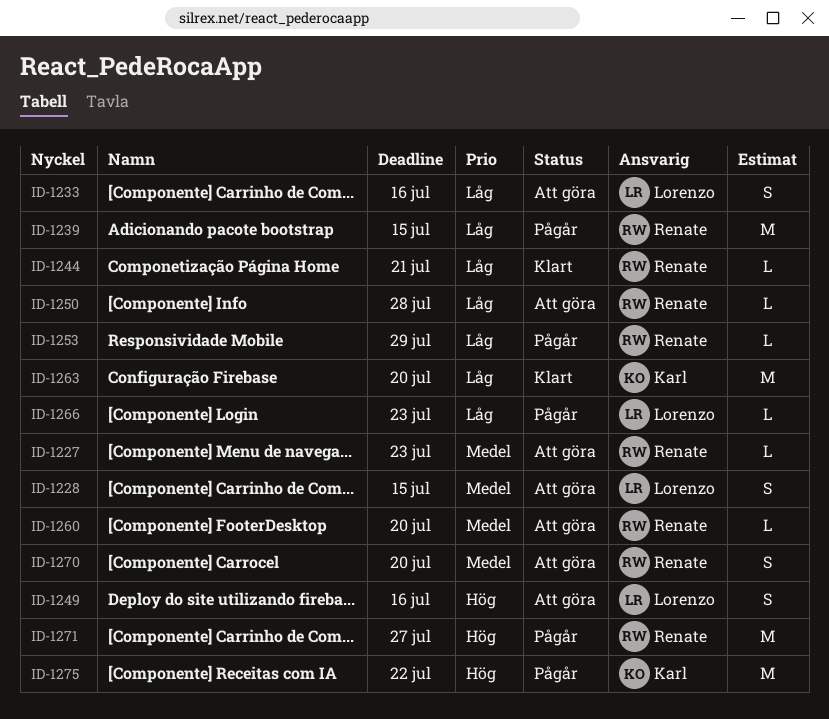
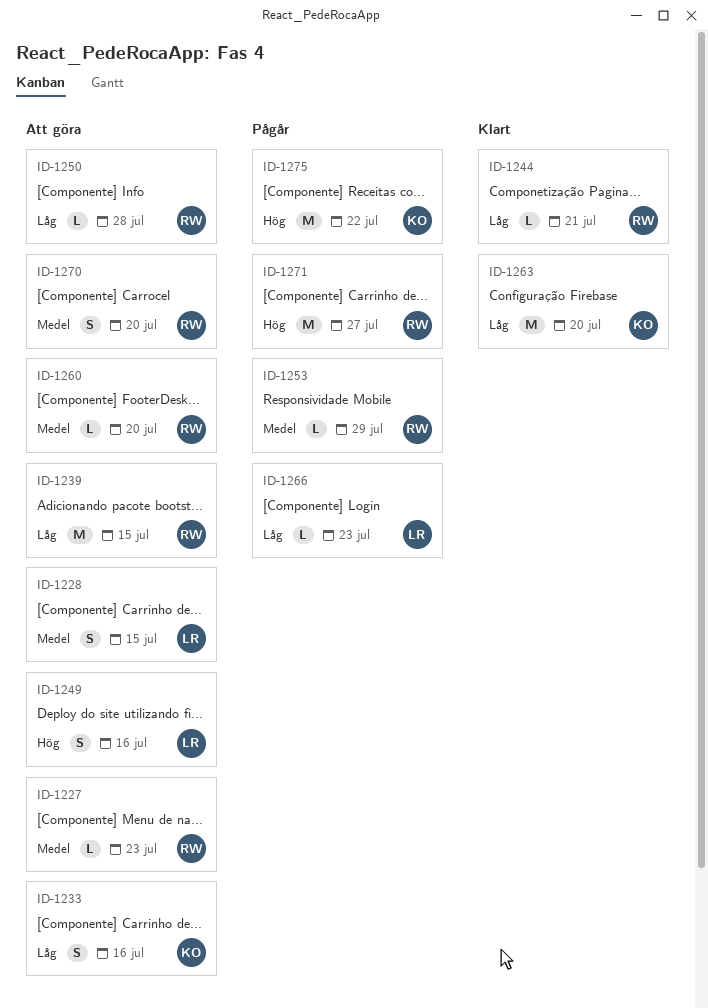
ID-1233, owner: Lorenzo -> Karl
ID-1239, status: Pågår -> Att göra
ID-1253, priority: Låg -> Medel

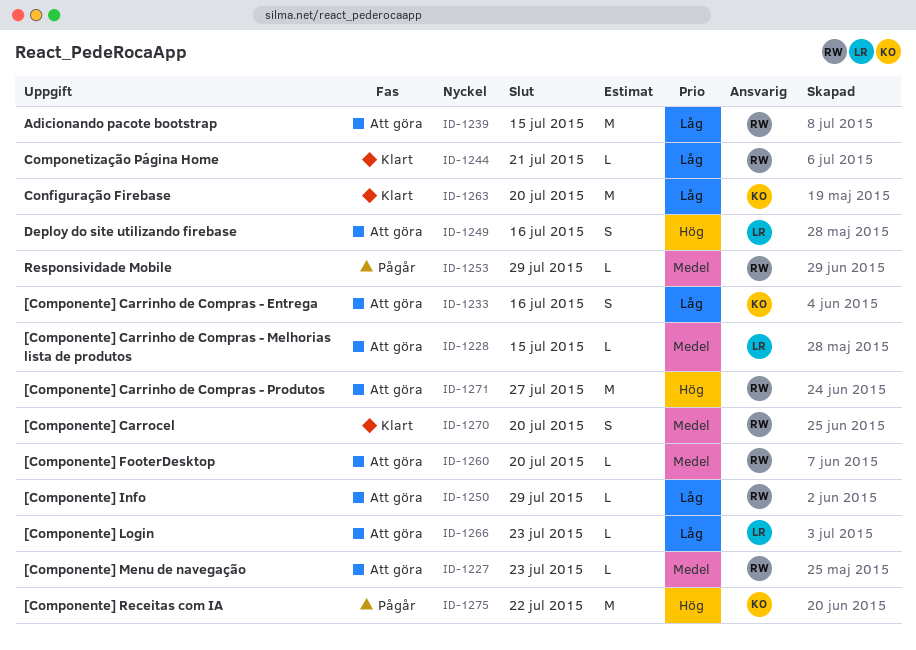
ID-1228, estimate: S -> L
ID-1250, due: Jul 28 -> Jul 29
ID-1266, status: Pågår -> Att göra
ID-1270, status: Att göra -> Klart
ID-1271, status: Pågår -> Att göra

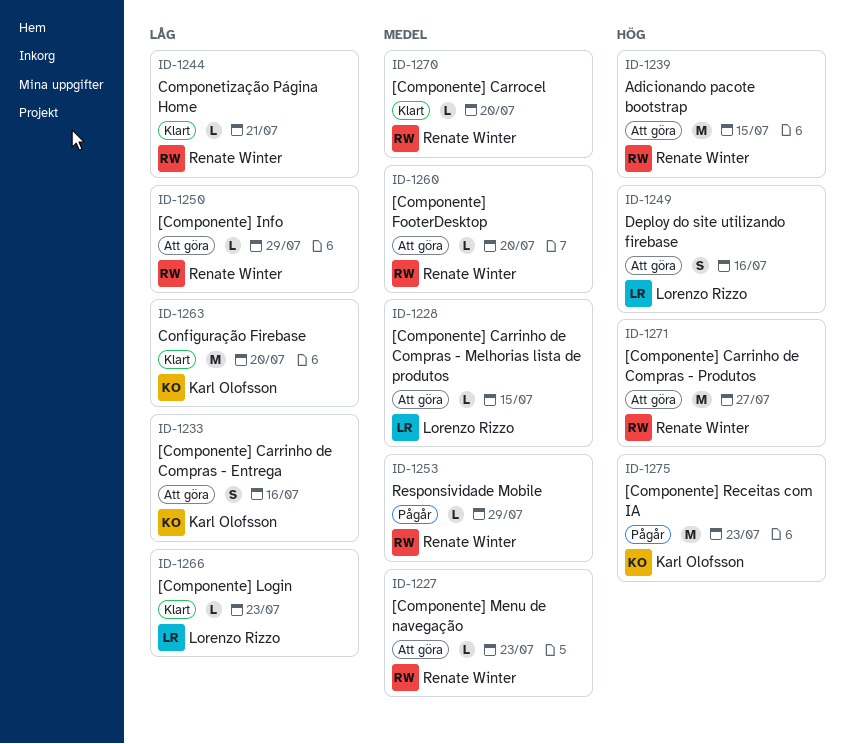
ID-1239, priority: Låg -> Hög
ID-1266, status: Att göra -> Klart
ID-1270, estimate: S -> L
ID-1275, due: Jul 22 -> Jul 23

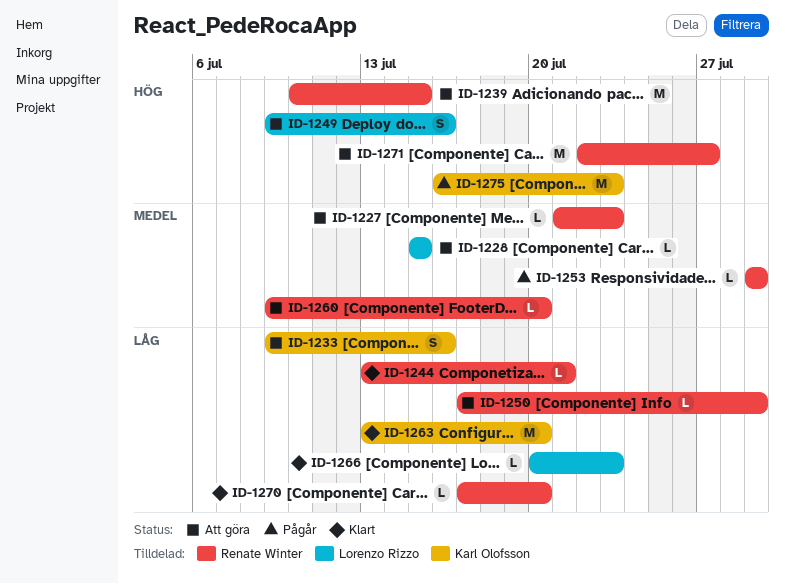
ID-1270, priority: Medel -> Låg

